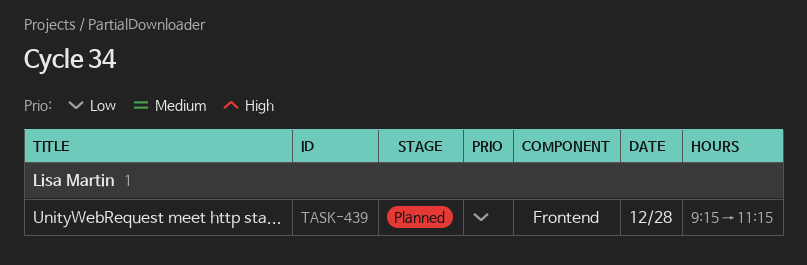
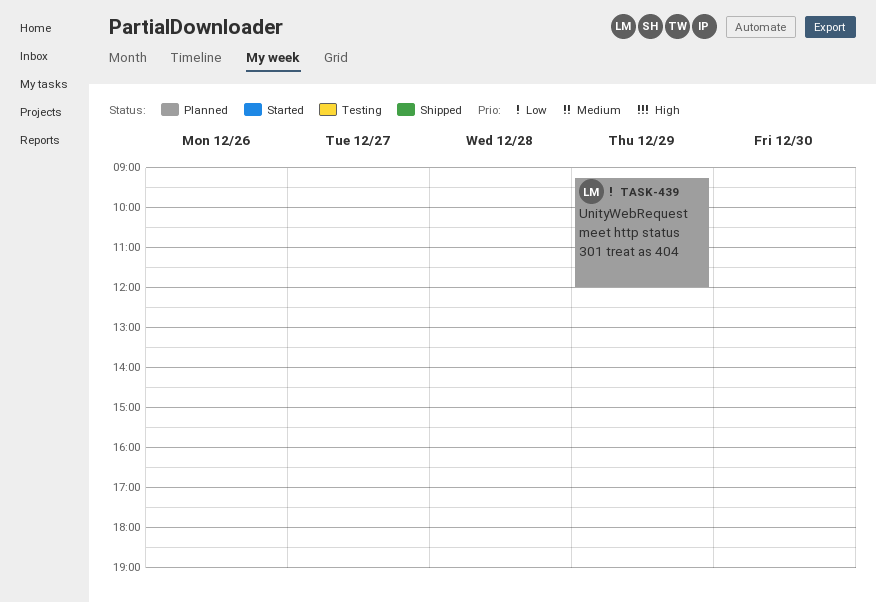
TASK-439, day: Dec 28 -> Dec 29
TASK-439, ends: 11:15 -> 12:00

